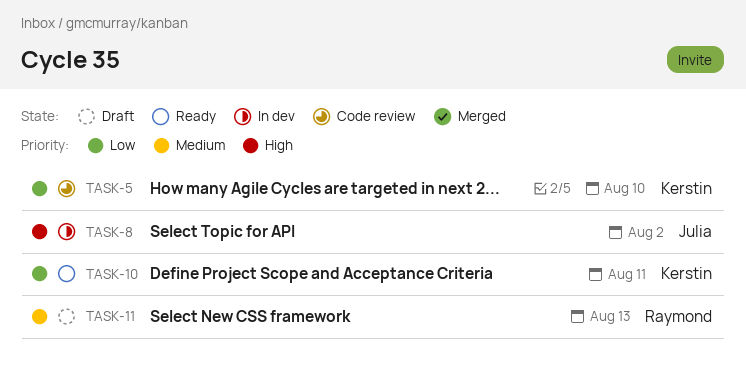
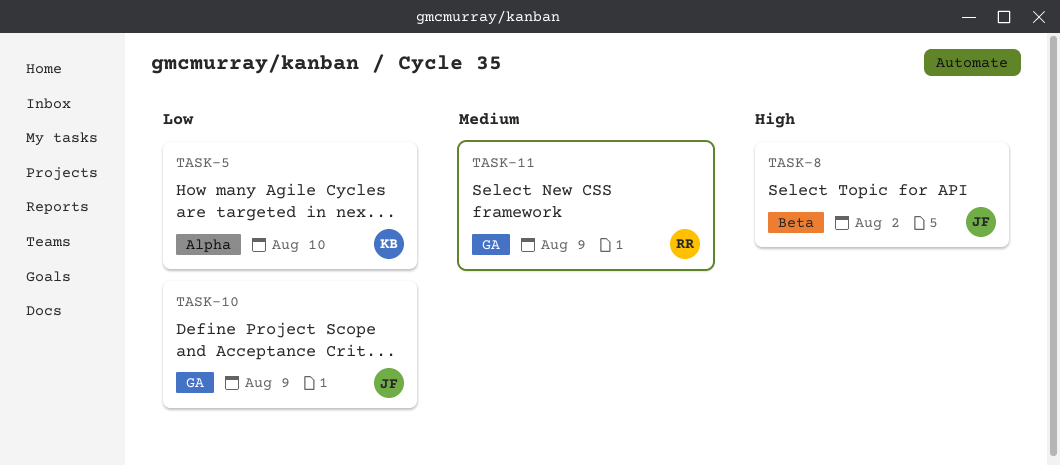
TASK-10, owner: Kerstin -> Julia
TASK-10, due: Aug 11 -> Aug 9
TASK-11, due: Aug 13 -> Aug 9

